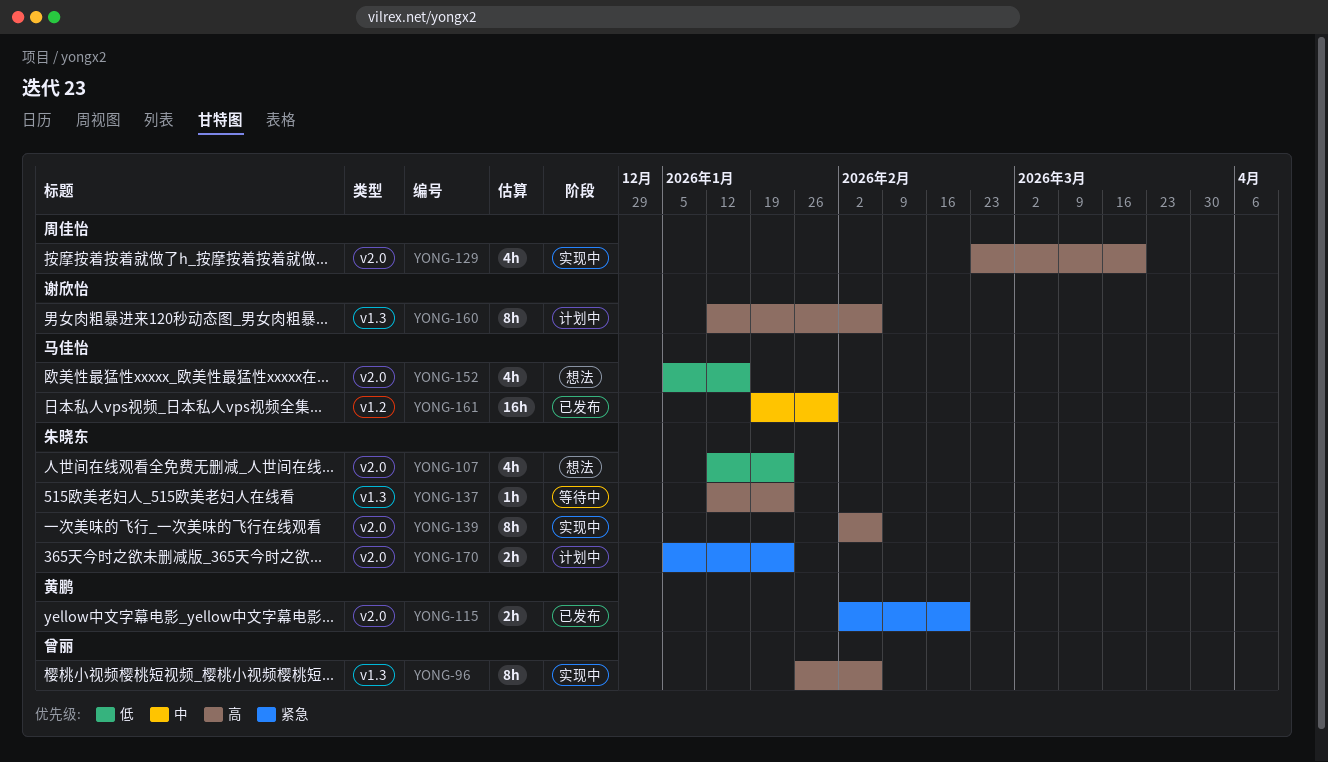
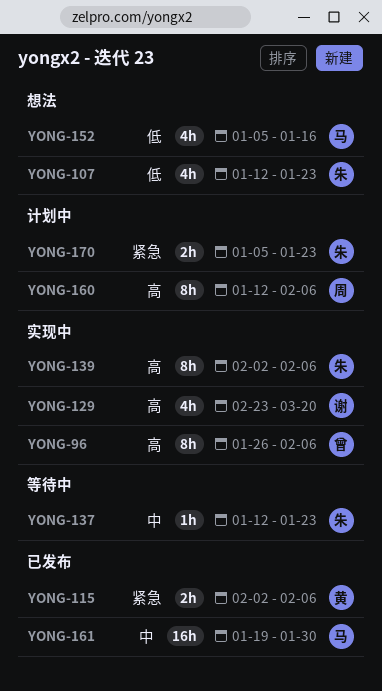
YONG-115, due: Feb 20 -> Feb 6
YONG-129, owner: 周佳怡 -> 谢欣怡
YONG-137, priority: 高 -> 中
YONG-160, owner: 谢欣怡 -> 周佳怡

